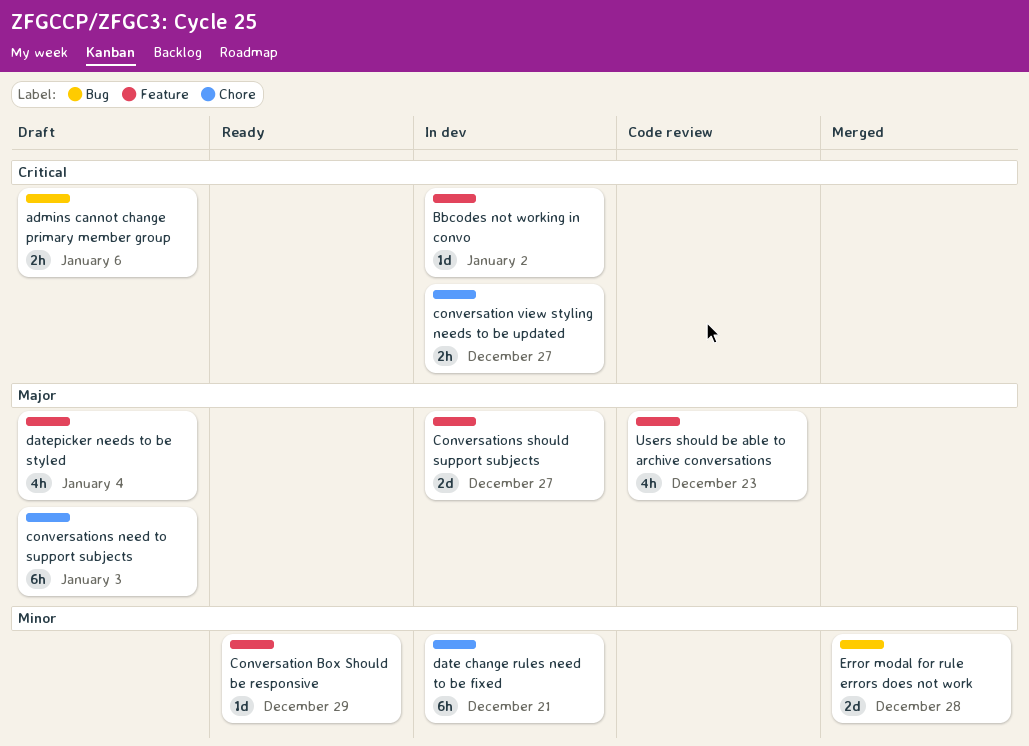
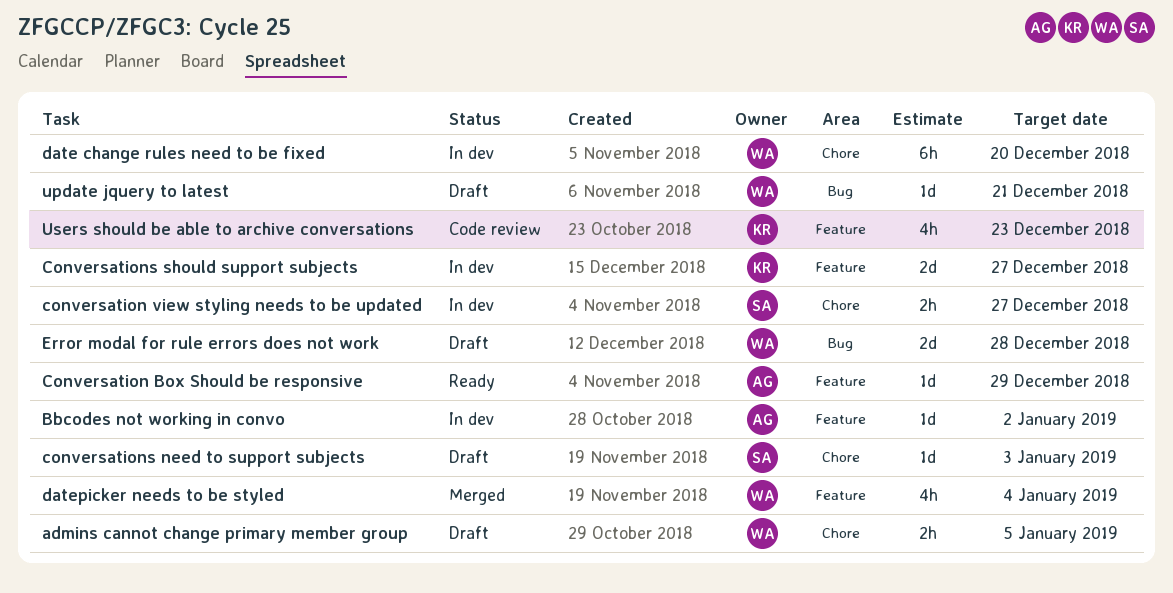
admins cannot change primary member group, label: Bug -> Chore
admins cannot change primary member group, due: Jan 6 -> Jan 5
conversations need to support subjects, estimate: 6h -> 1d
date change rules need to be fixed, due: Dec 21 -> Dec 20
datepicker needs to be styled, status: Draft -> Merged
Error modal for rule errors does not work, status: Merged -> Draft
update jquery to latest: none -> present

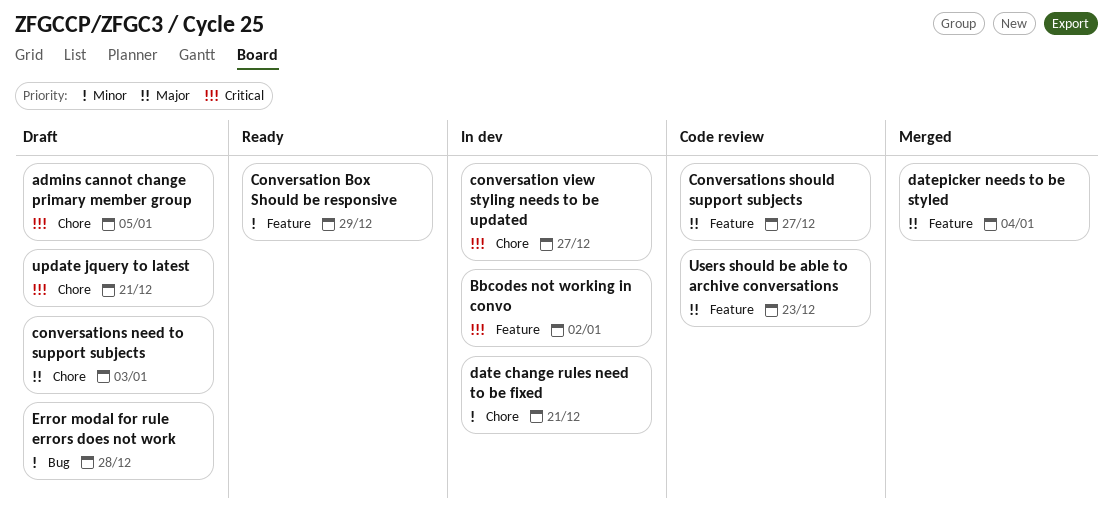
Conversations should support subjects, status: In dev -> Code review
date change rules need to be fixed, due: Dec 20 -> Dec 21
update jquery to latest, label: Bug -> Chore

